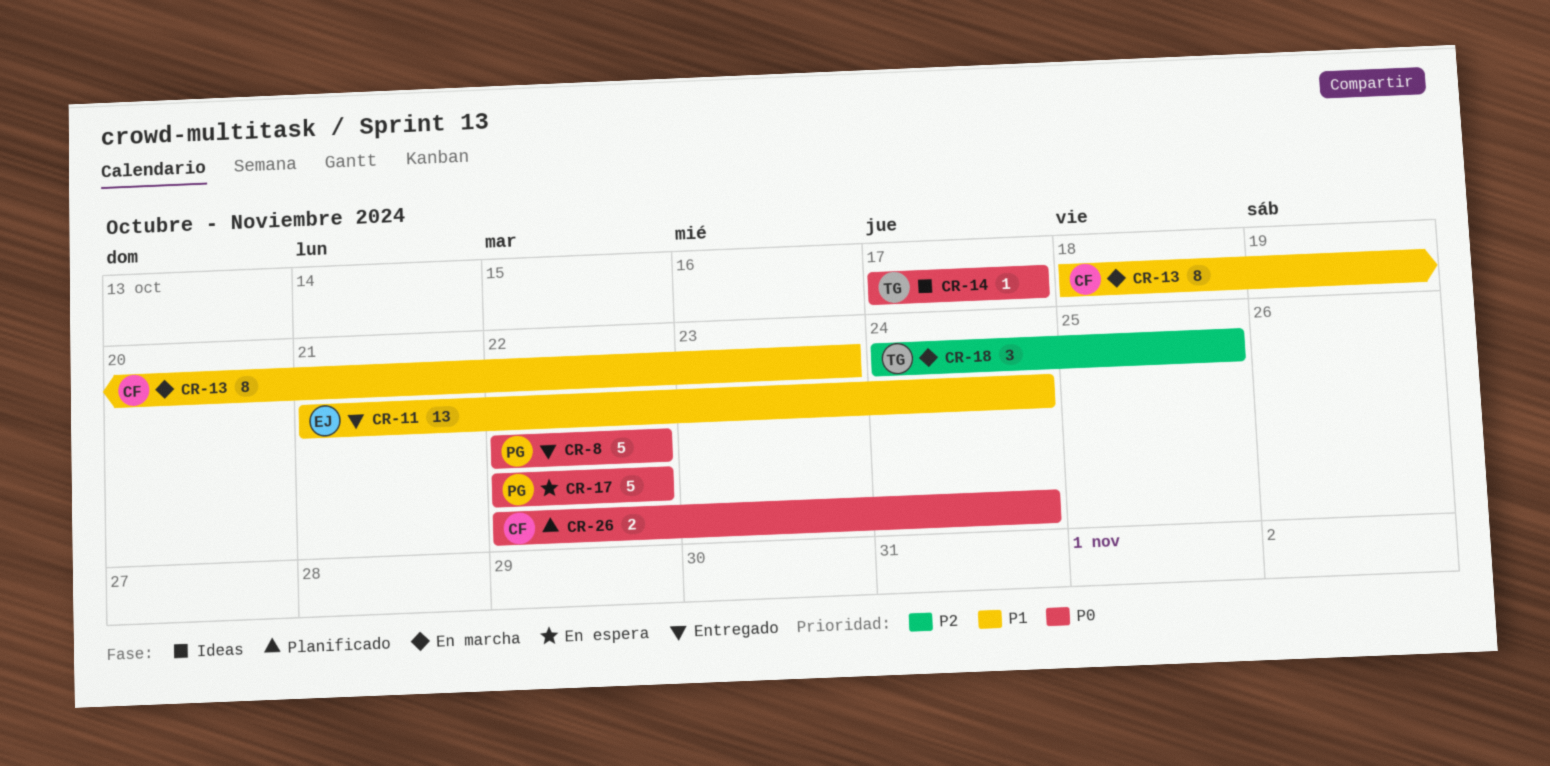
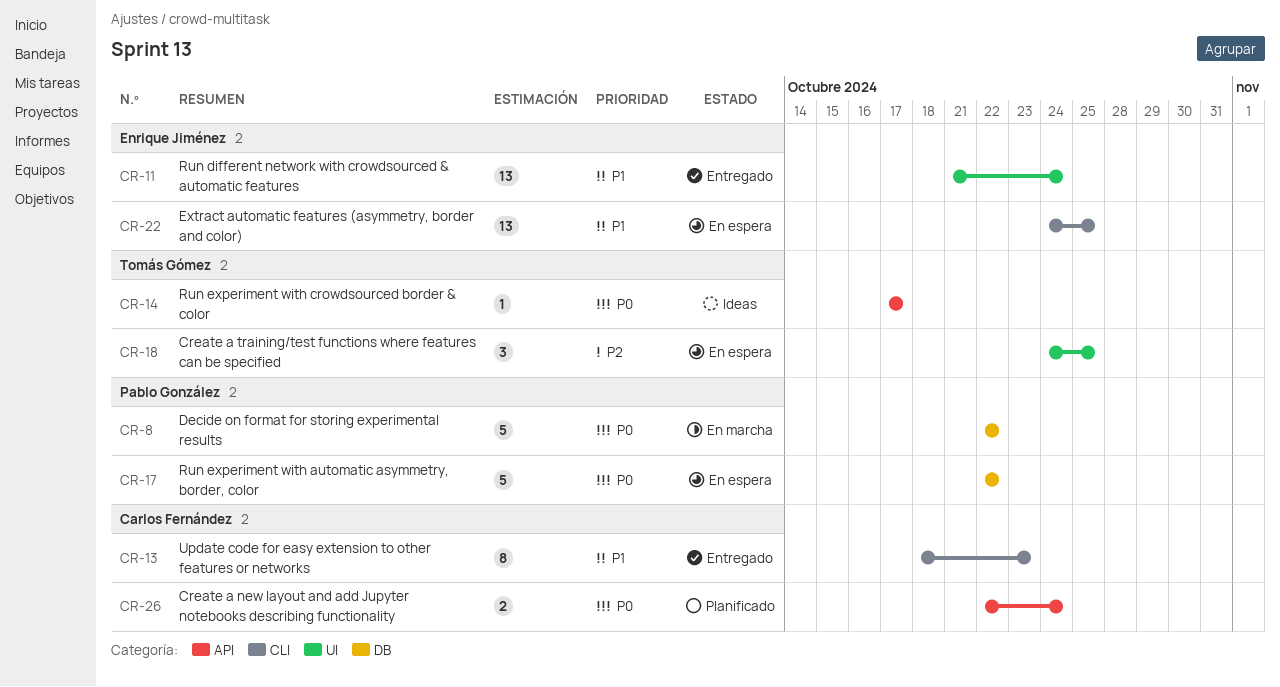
CR-8, status: Entregado -> En marcha
CR-13, status: En marcha -> Entregado
CR-18, status: En marcha -> En espera
CR-22: none -> present

